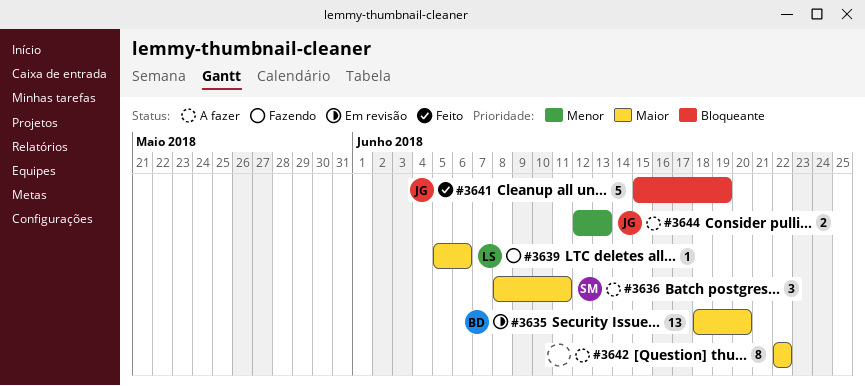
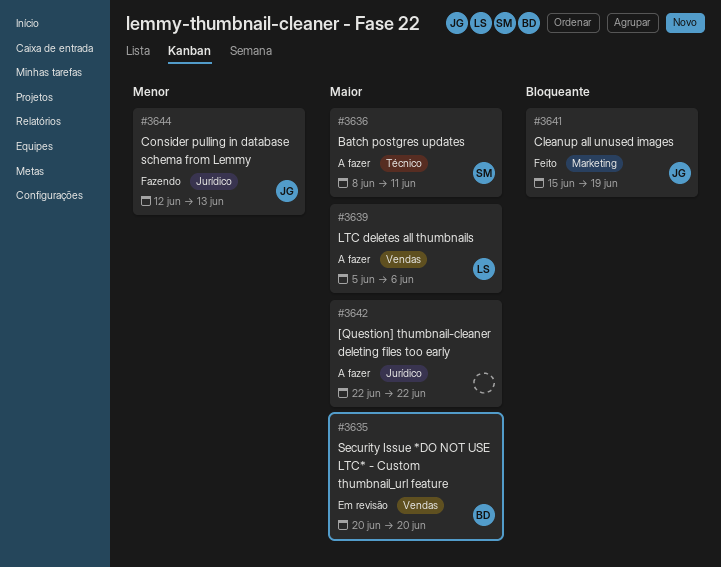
#3635, start: Jun 18 -> Jun 20
#3639, status: Fazendo -> A fazer
#3644, status: A fazer -> Fazendo

